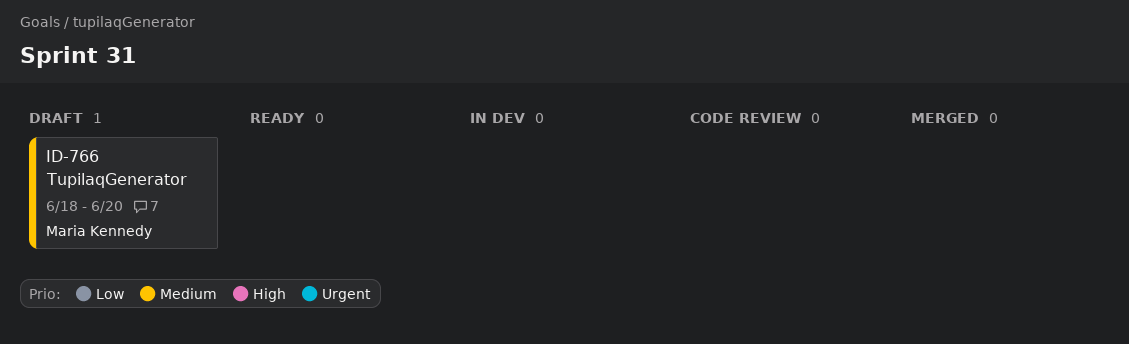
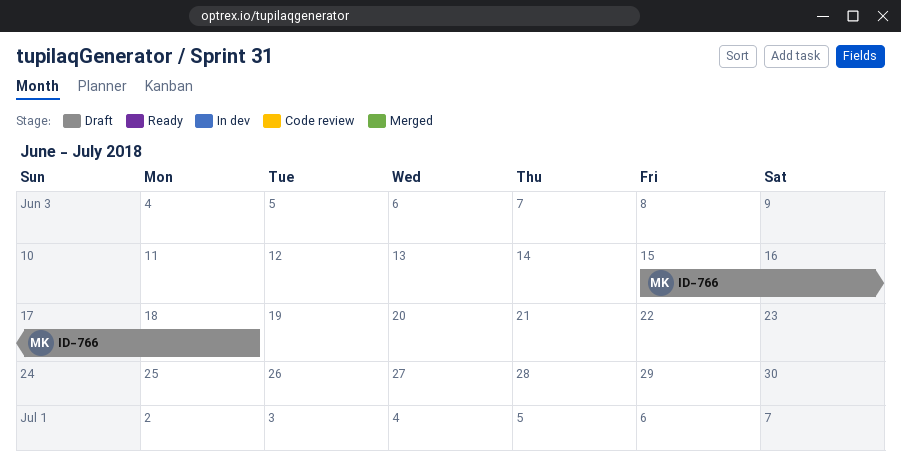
ID-766, start: Jun 18 -> Jun 15
ID-766, due: Jun 20 -> Jun 18

